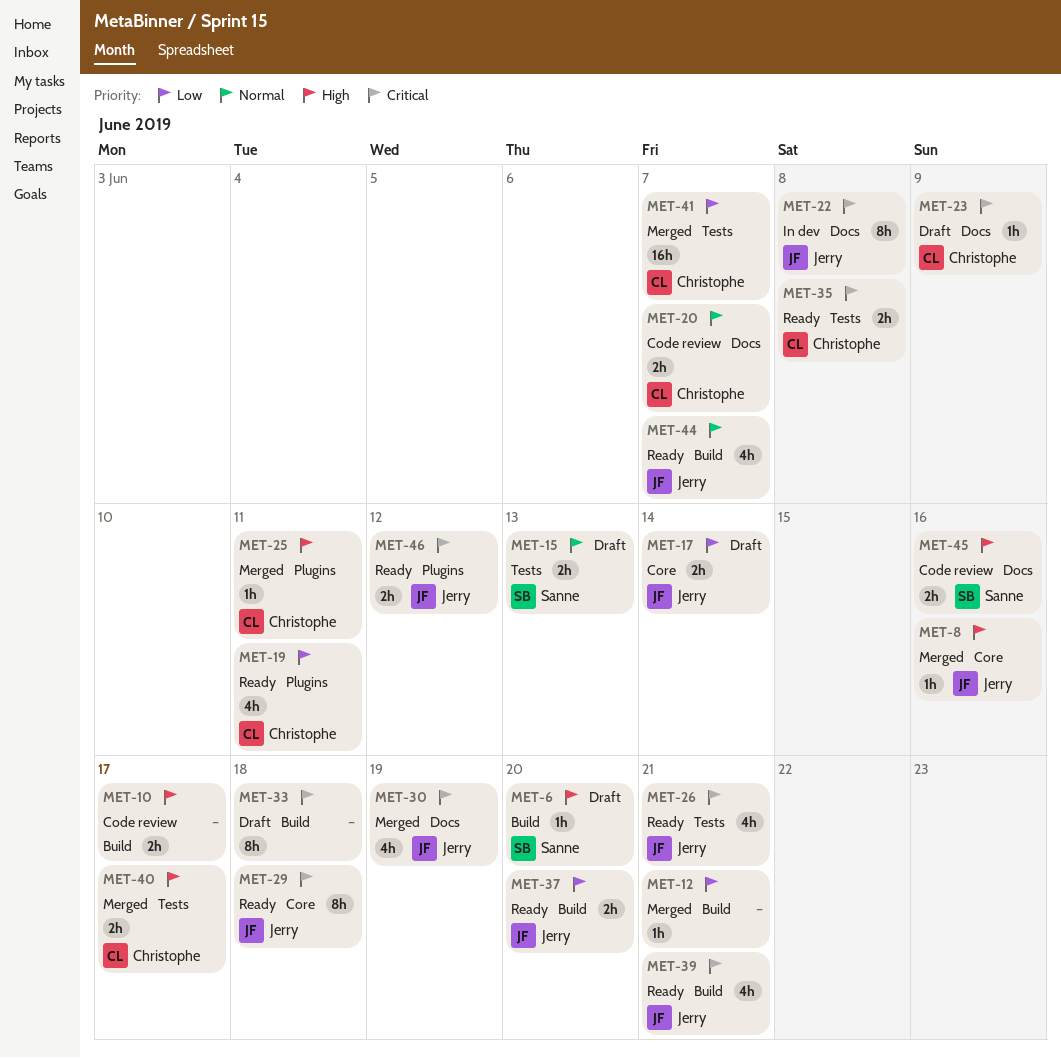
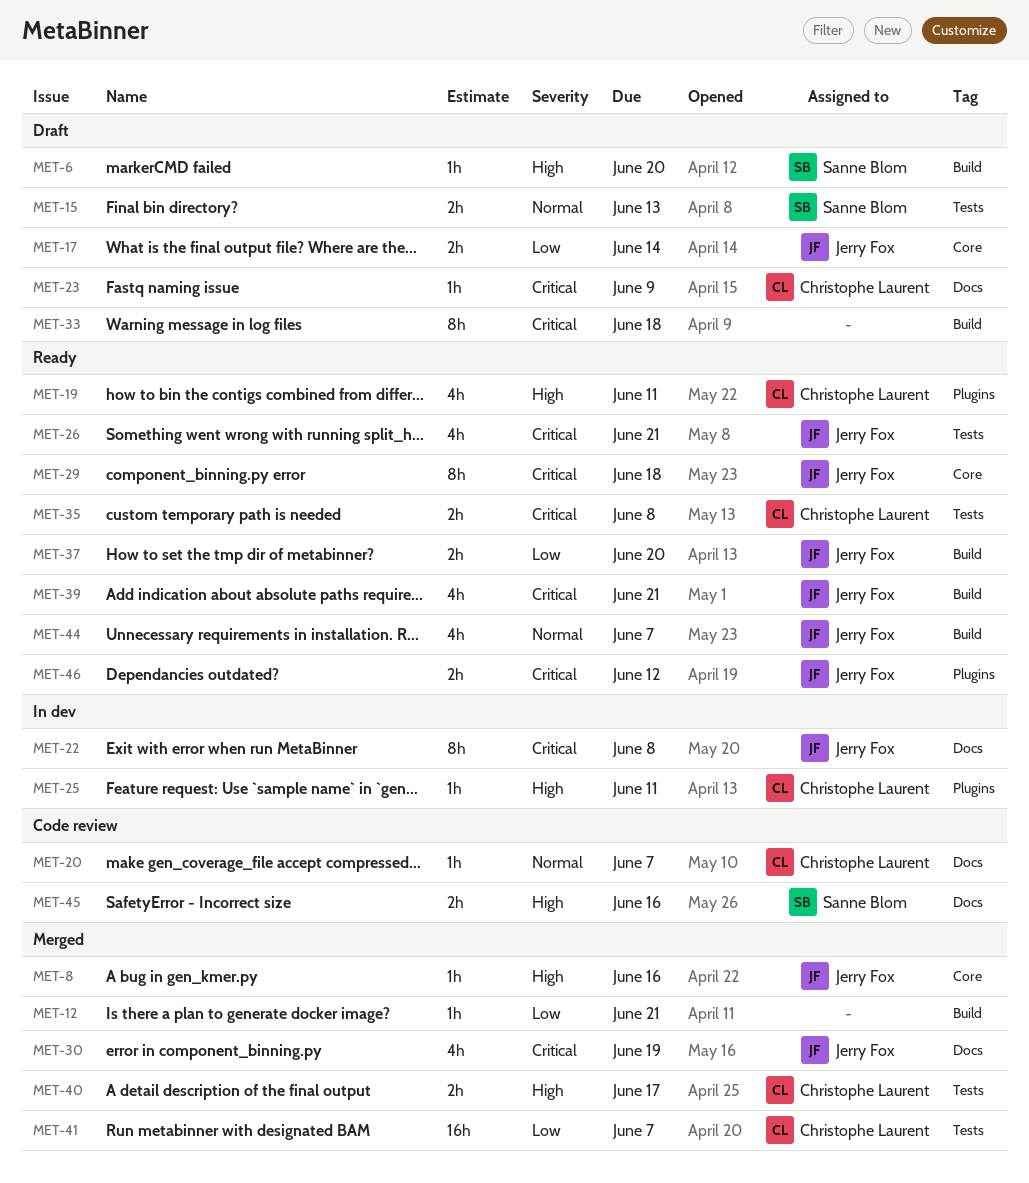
MET-10: present -> none
MET-19, priority: Low -> High
MET-20, estimate: 2h -> 1h
MET-25, status: Merged -> In dev

